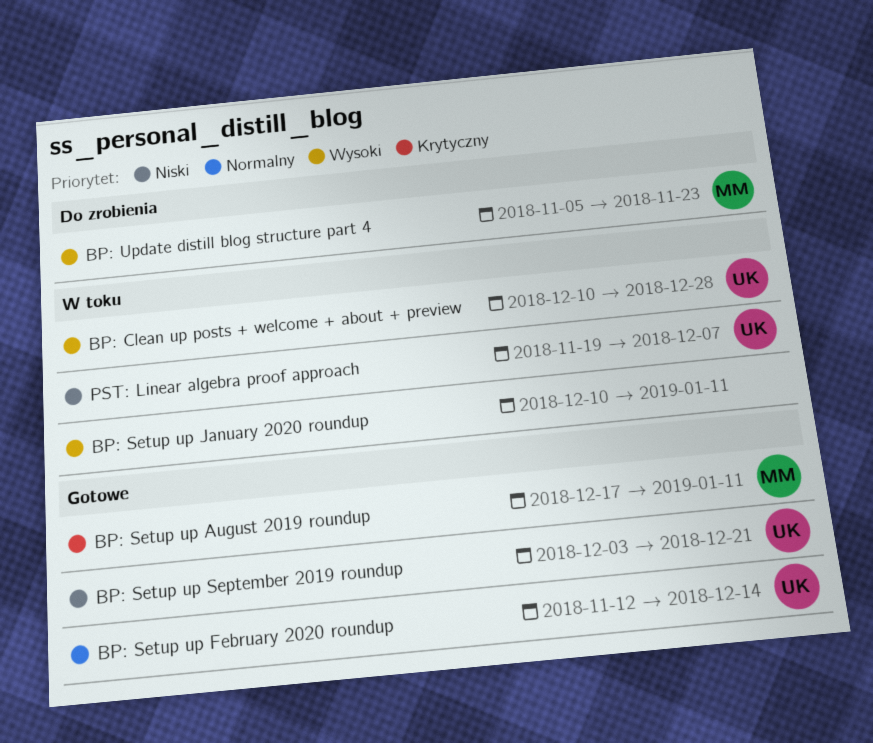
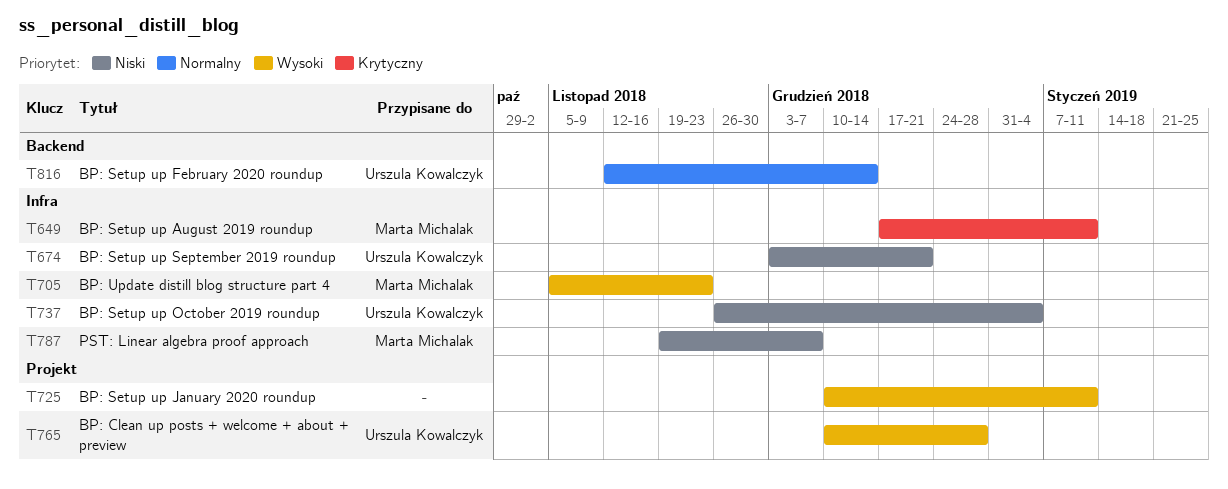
BP: Setup up October 2019 roundup: none -> present
PST: Linear algebra proof approach, owner: Urszula Kowalczyk -> Marta Michalak

